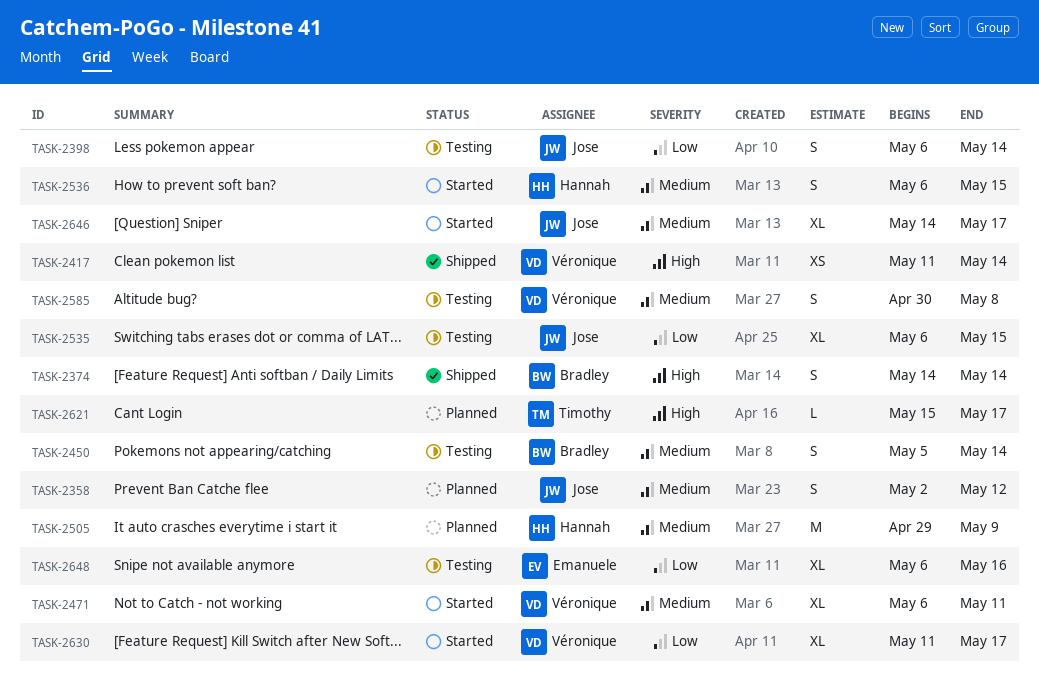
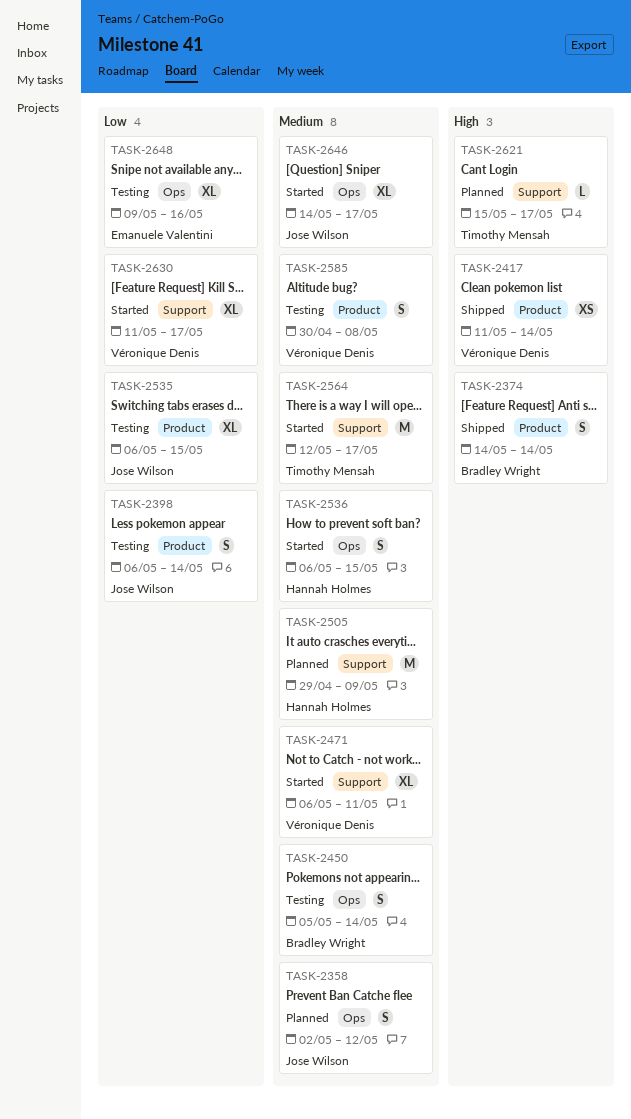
TASK-2564: none -> present
TASK-2648, start: May 6 -> May 9

